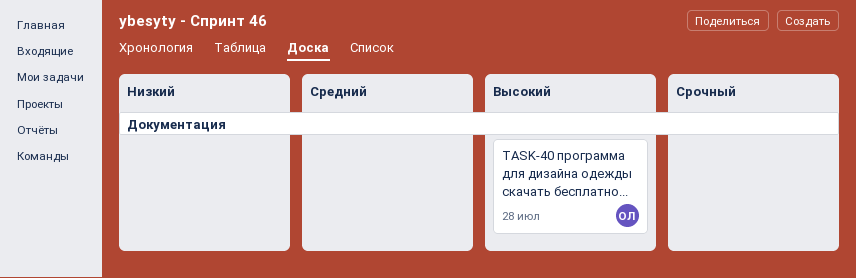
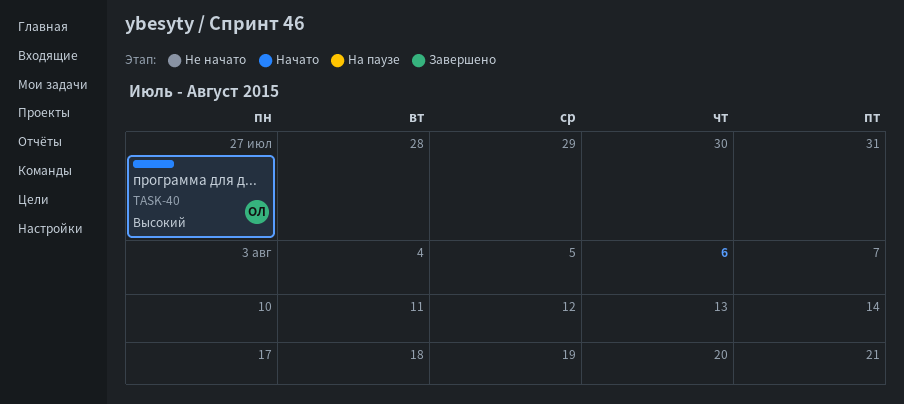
TASK-40, due: Jul 28 -> Jul 27

